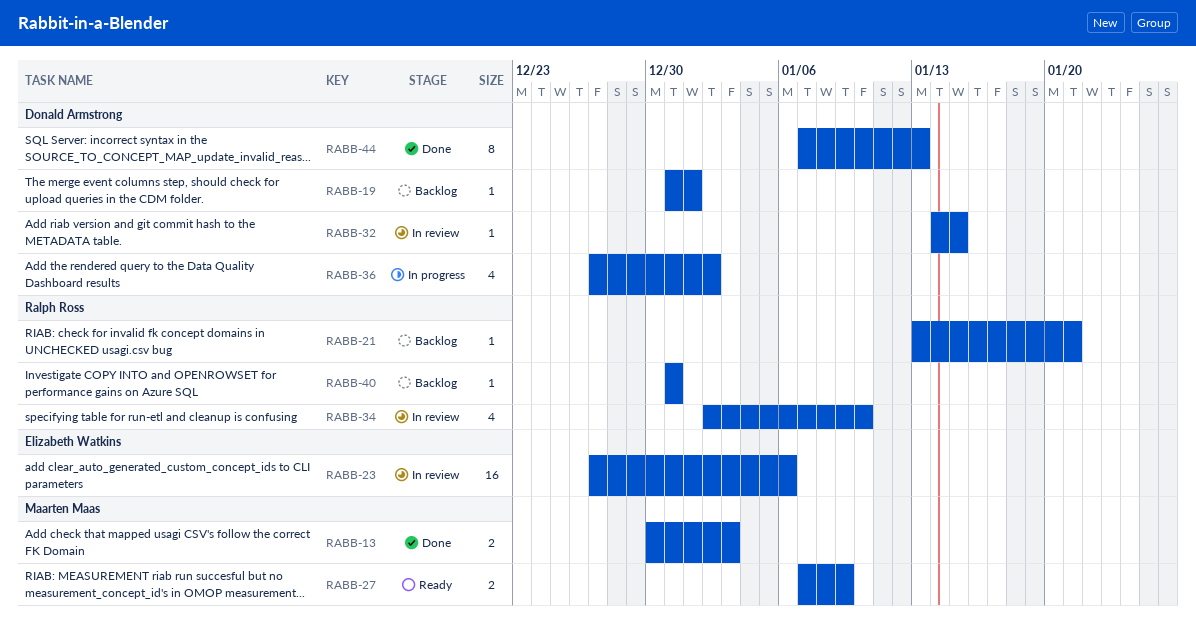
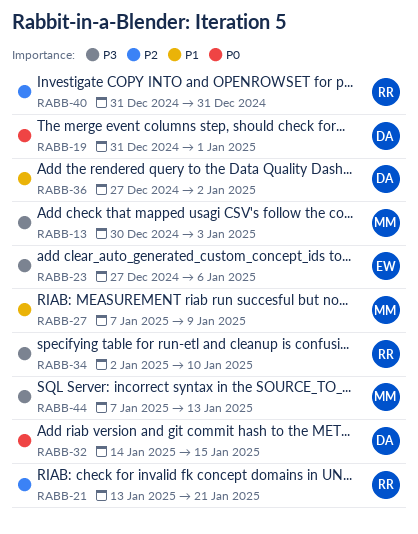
RABB-44, owner: Donald Armstrong -> Maarten Maas

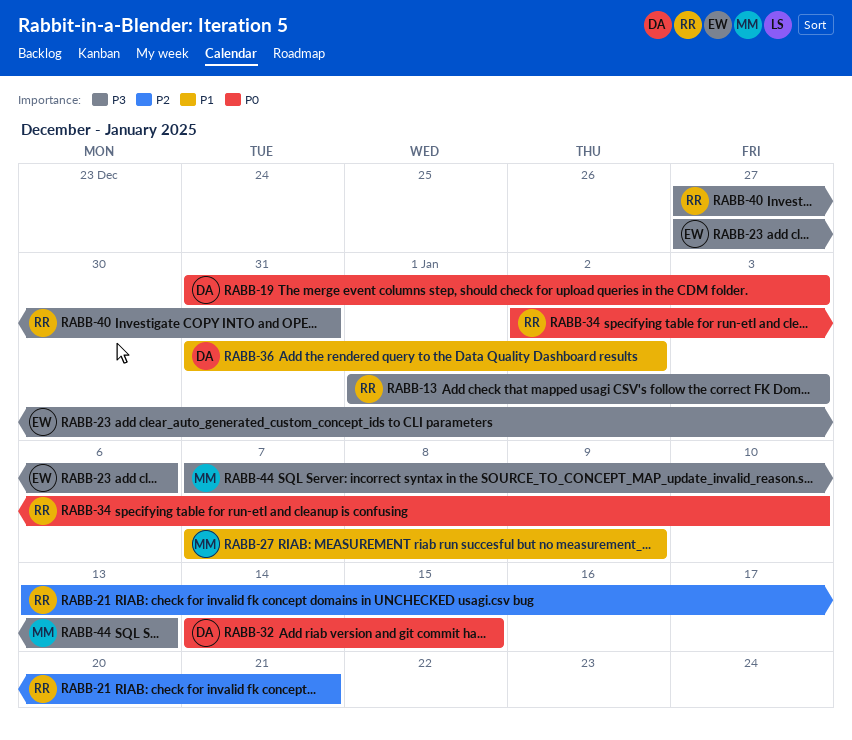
RABB-13, owner: MM -> RR
RABB-13, start: Dec 30 -> Jan 1
RABB-19, due: Jan 1 -> Jan 3
RABB-34, priority: P3 -> P0
RABB-36, start: Dec 27 -> Dec 31
RABB-40, priority: P2 -> P3
RABB-40, start: Dec 31 -> Dec 27

